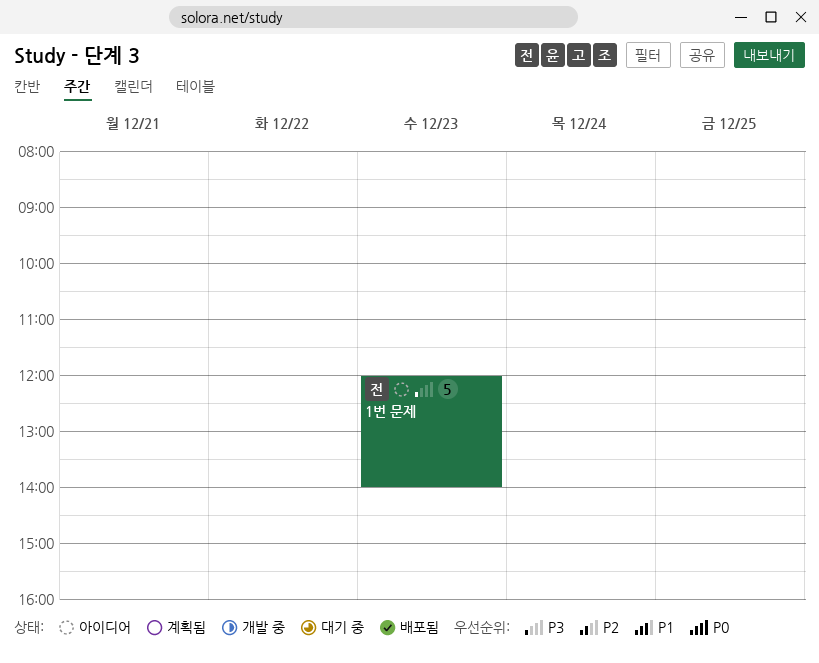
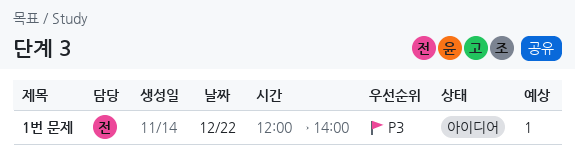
1번 문제, estimate: 5 -> 1
1번 문제, day: Dec 23 -> Dec 22

